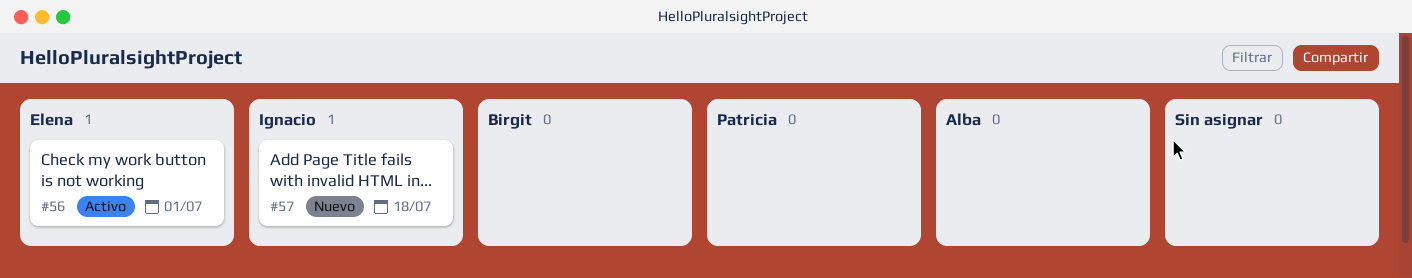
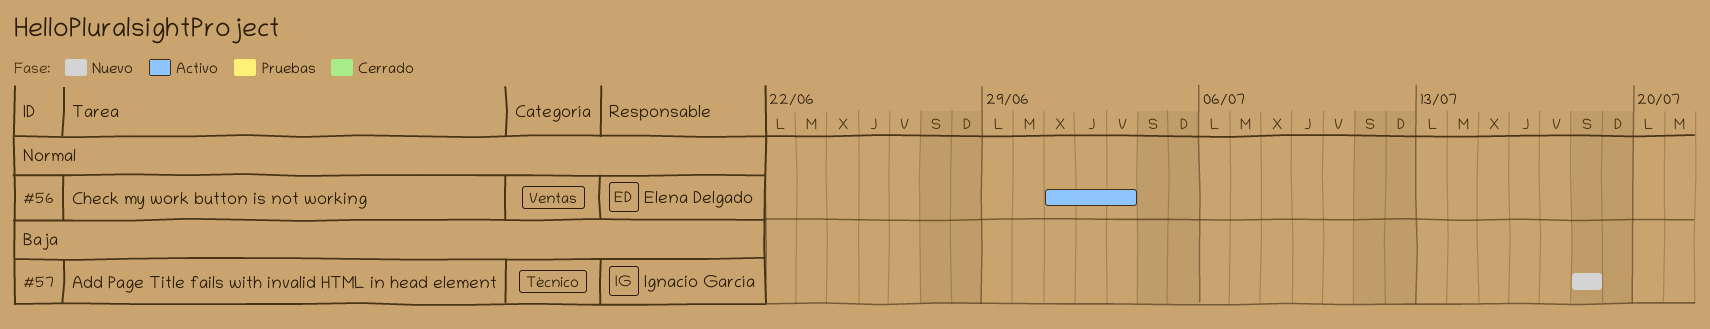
#56, due: Jul 1 -> Jul 3

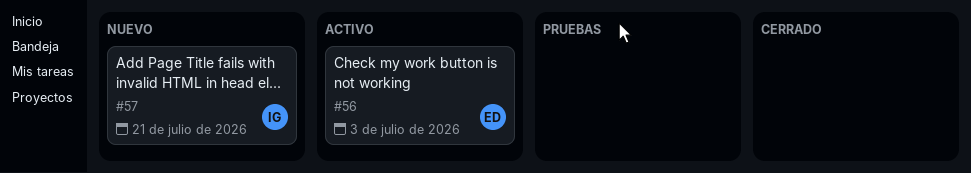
#57, due: Jul 18 -> Jul 21

